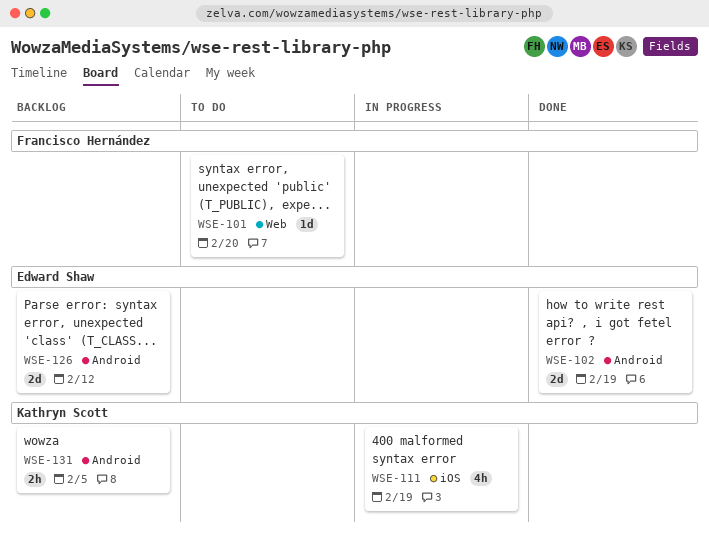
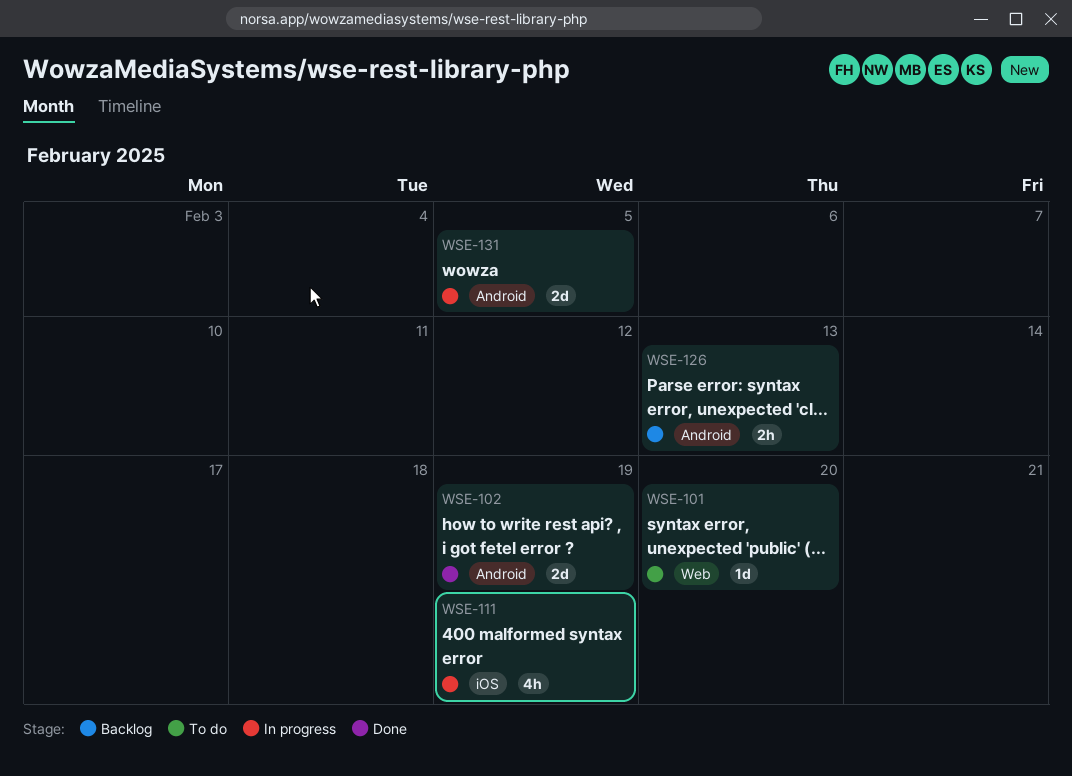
WSE-126, estimate: 2d -> 2h
WSE-126, due: Feb 12 -> Feb 13
WSE-131, status: Backlog -> In progress
WSE-131, estimate: 2h -> 2d

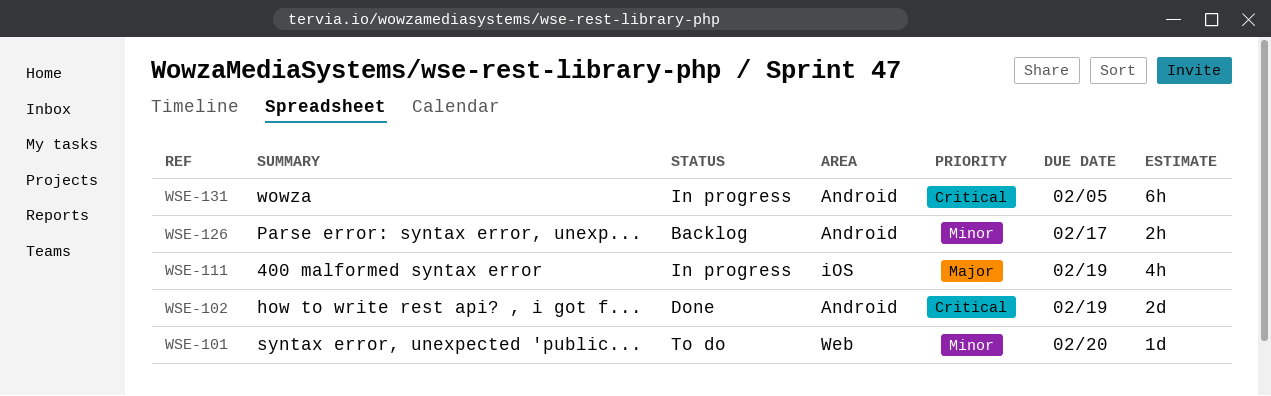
WSE-126, due: Feb 13 -> Feb 17
WSE-131, estimate: 2d -> 6h

